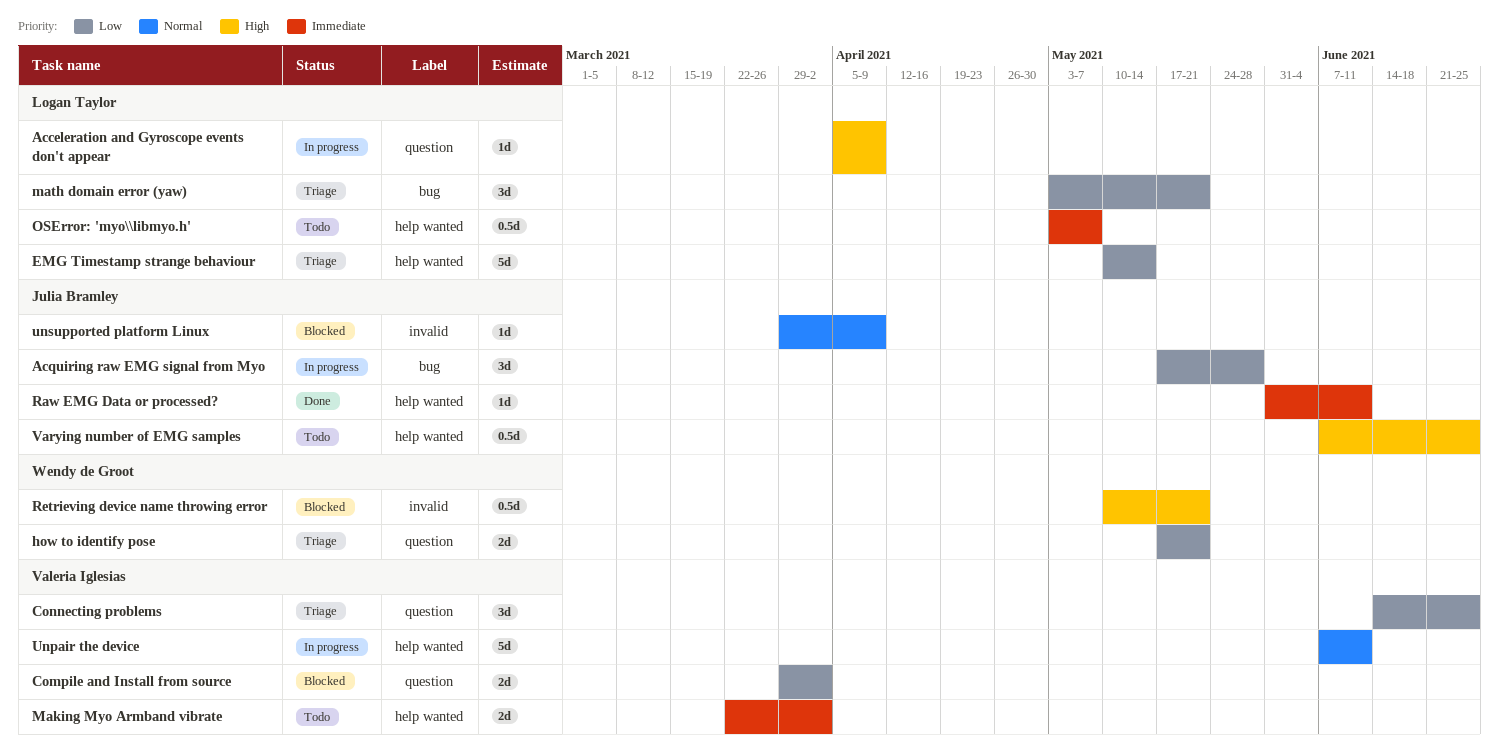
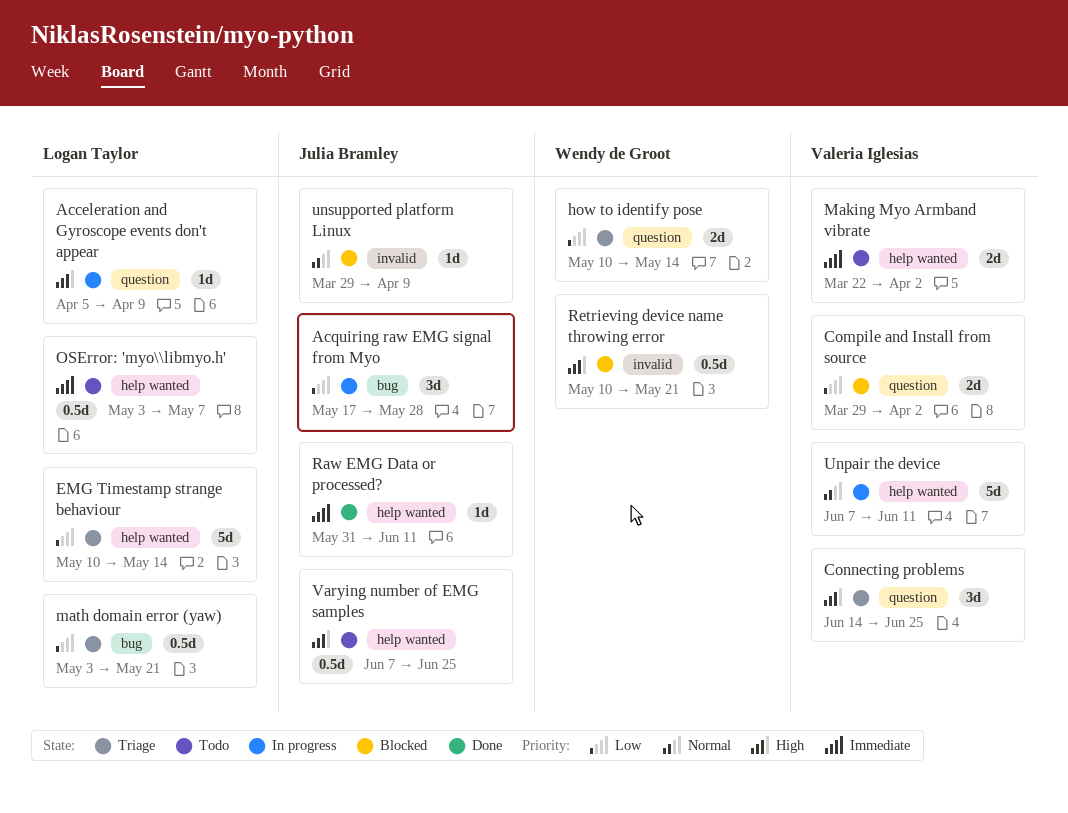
Connecting problems, priority: Low -> High
how to identify pose, start: May 17 -> May 10
how to identify pose, due: May 21 -> May 14
math domain error (yaw), estimate: 3d -> 0.5d

